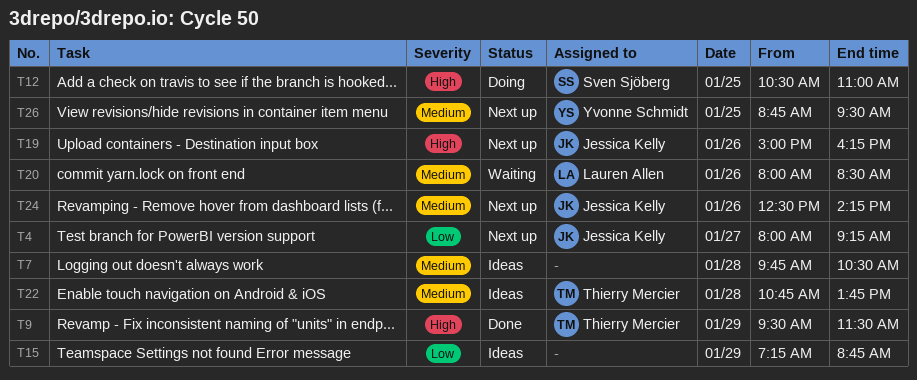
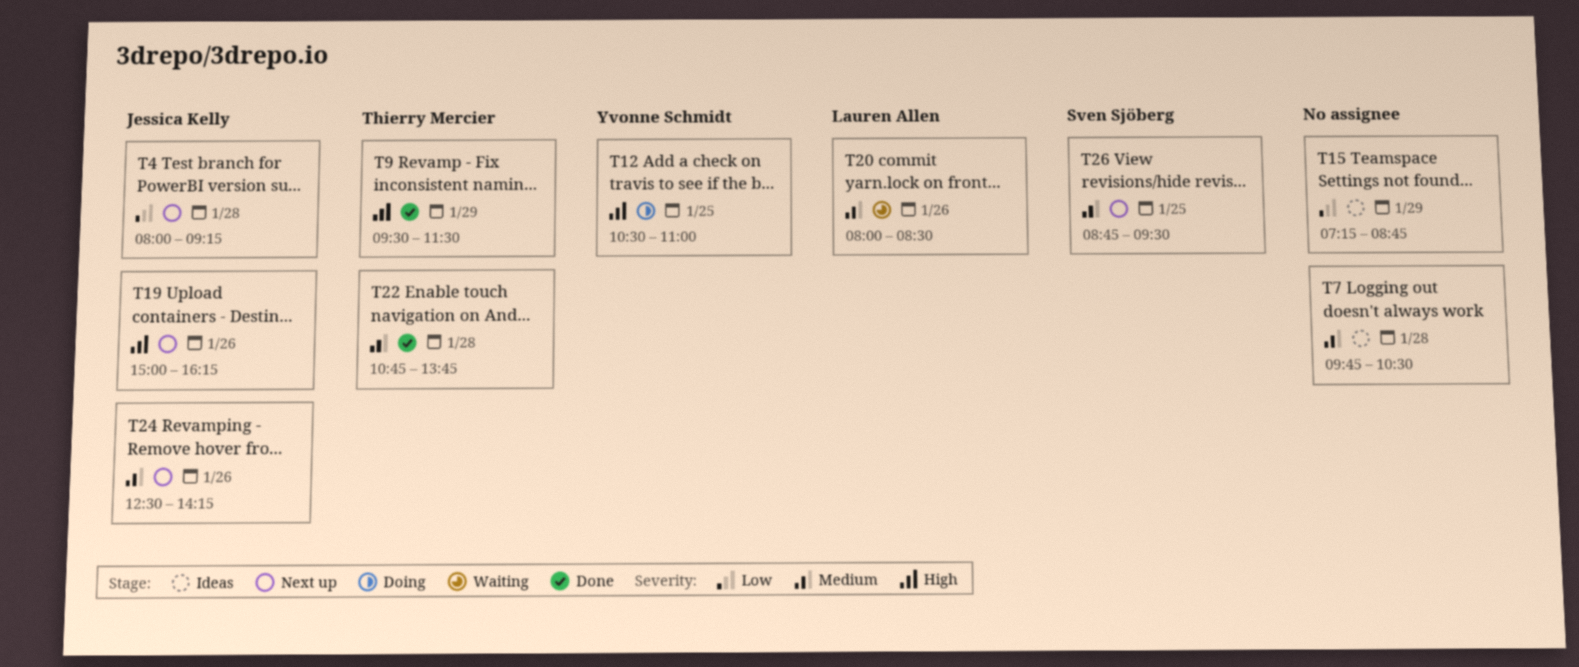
T4, day: Jan 27 -> Jan 28
T12, owner: Sven Sjöberg -> Yvonne Schmidt
T22, status: Ideas -> Done
T26, owner: Yvonne Schmidt -> Sven Sjöberg

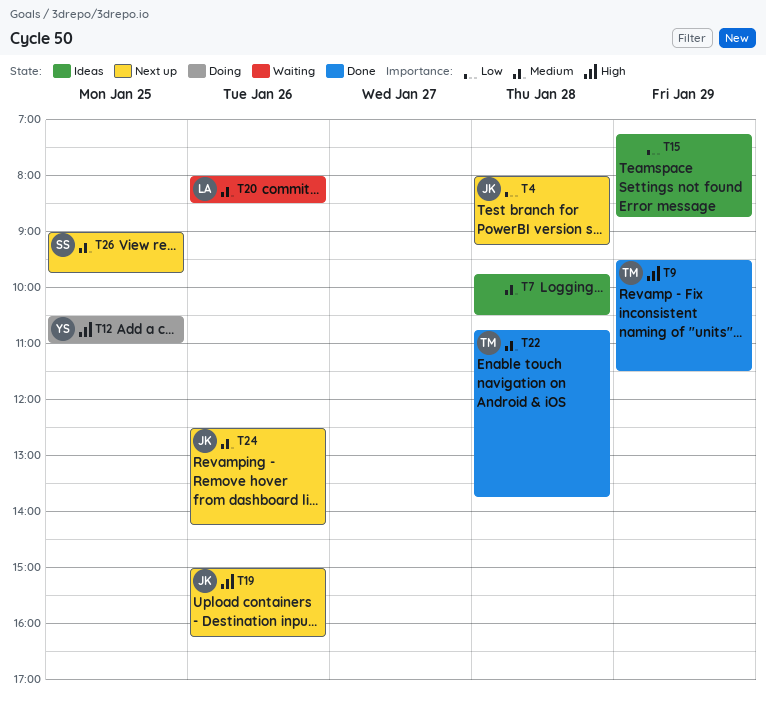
T26, begins: 08:45 -> 09:00
T26, ends: 09:30 -> 09:45

